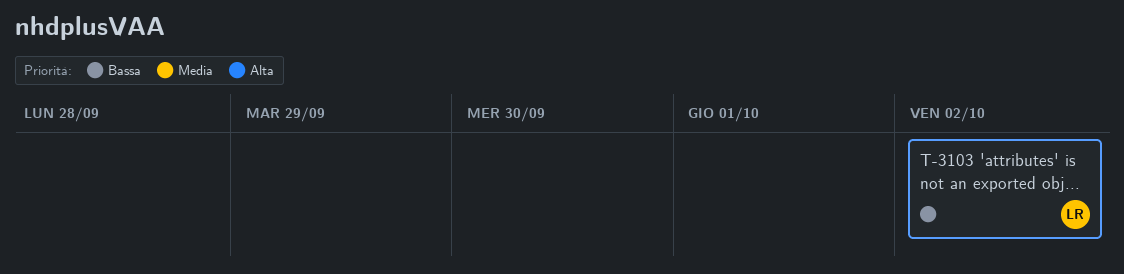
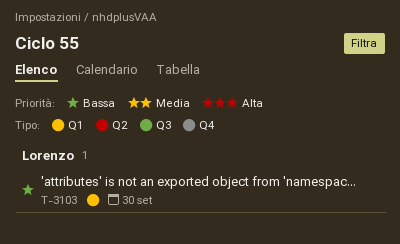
T-3103, due: Oct 2 -> Sep 30

